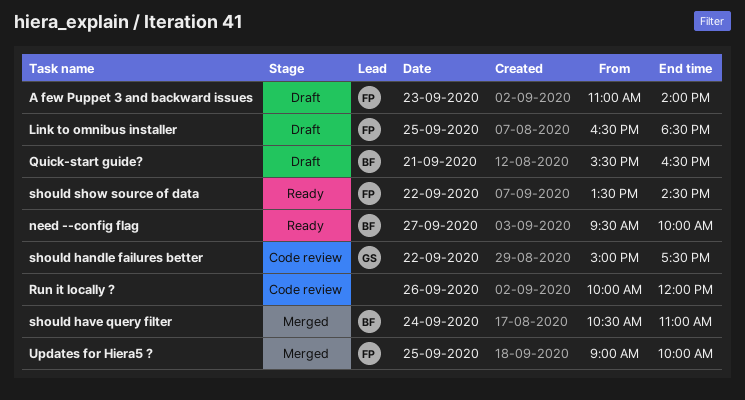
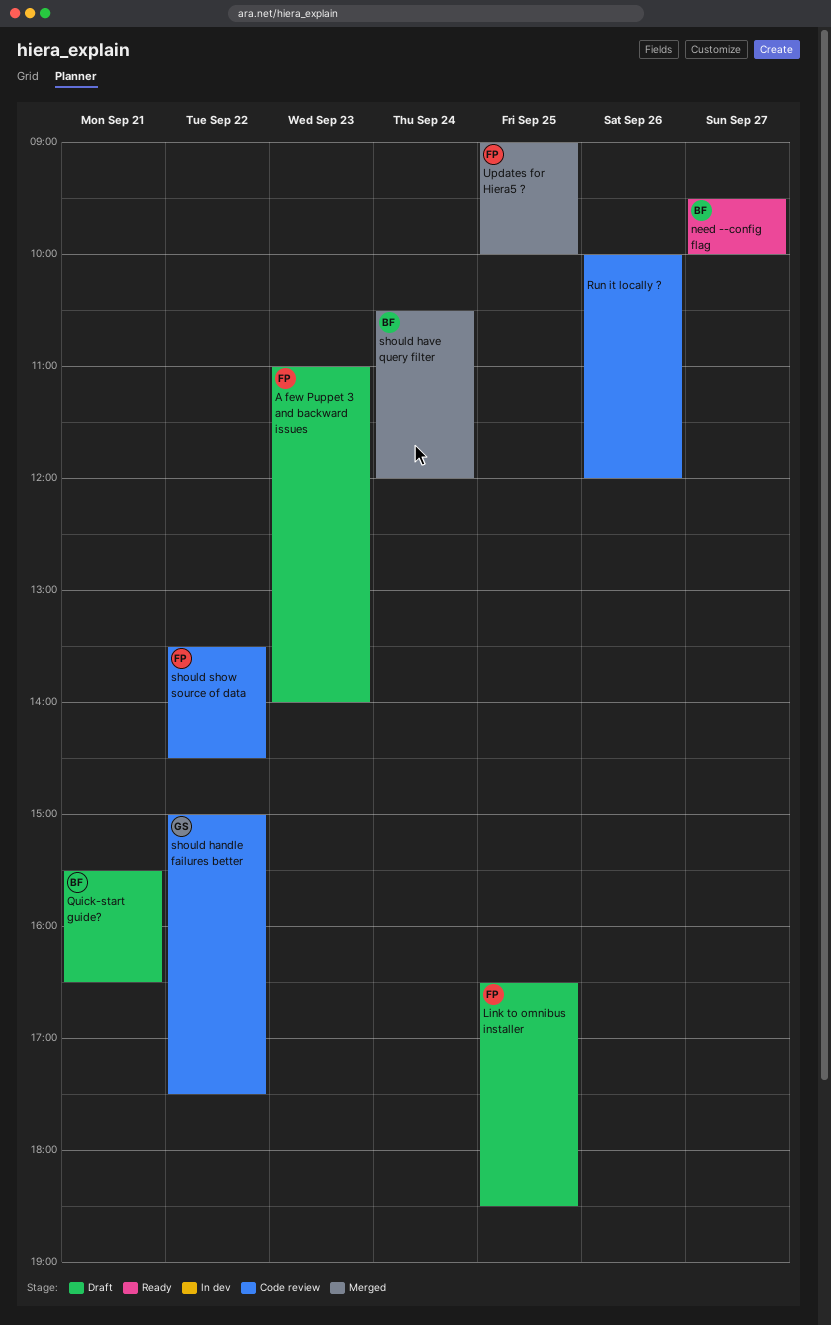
should have query filter, ends: 11:00 -> 12:00
should show source of data, status: Ready -> Code review

